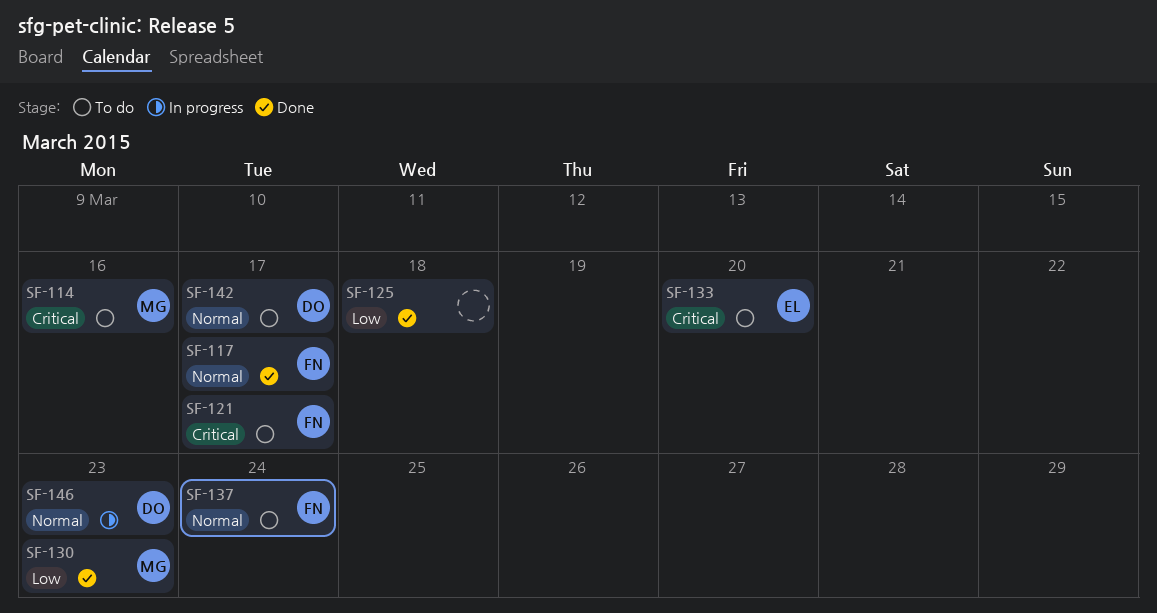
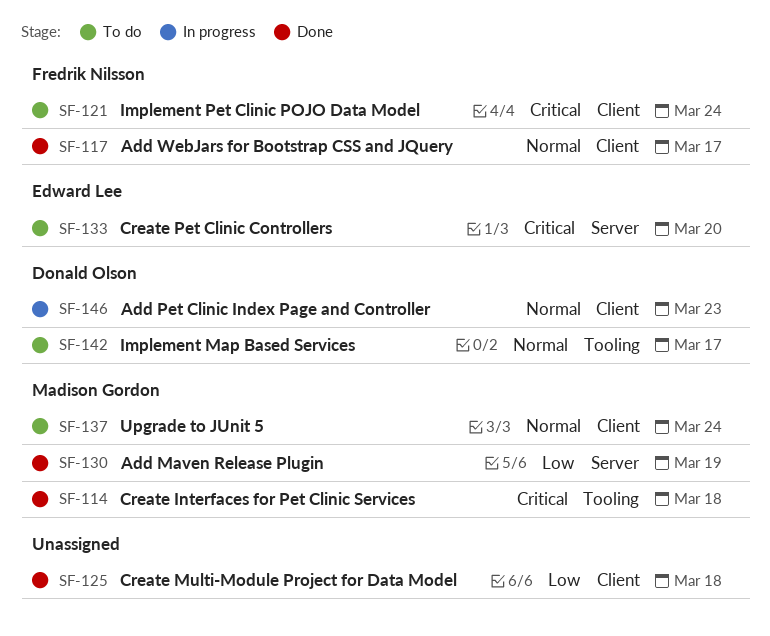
SF-114, status: To do -> Done
SF-114, due: Mar 16 -> Mar 18
SF-121, due: Mar 17 -> Mar 24
SF-130, due: Mar 23 -> Mar 19
SF-137, owner: Fredrik Nilsson -> Madison Gordon

